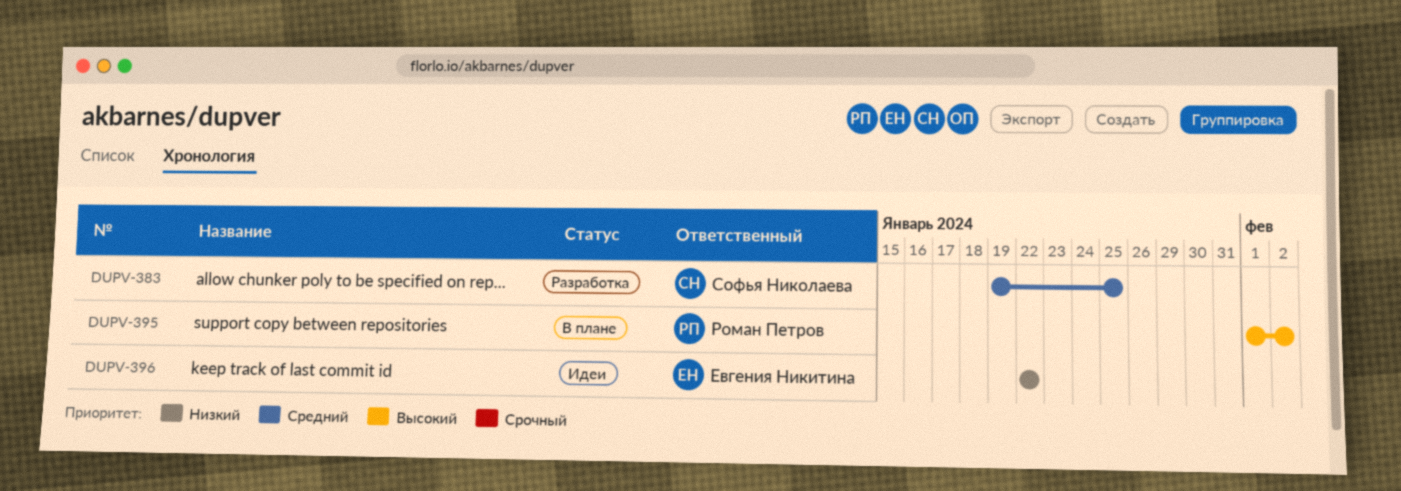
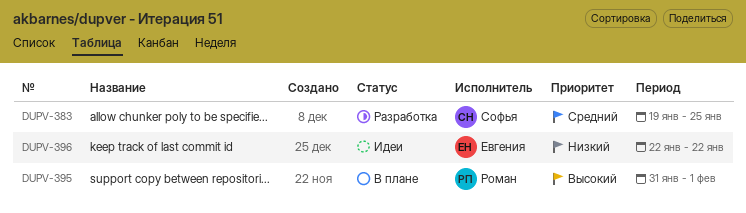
DUPV-395, start: Feb 1 -> Jan 31
DUPV-395, due: Feb 2 -> Feb 1

